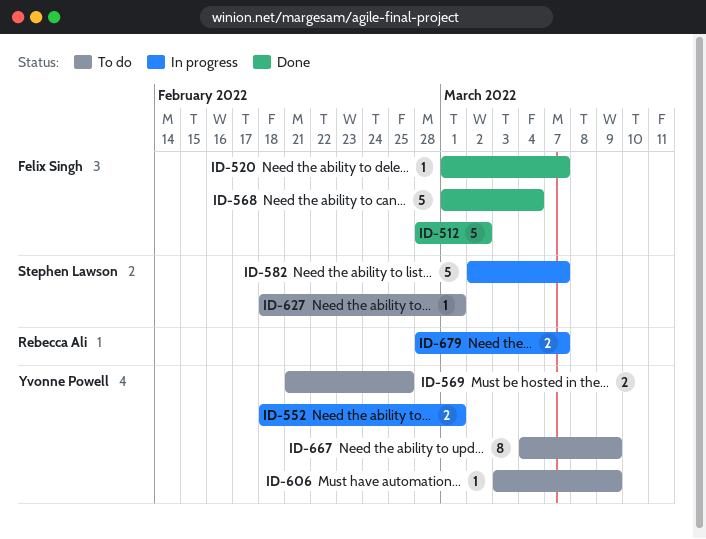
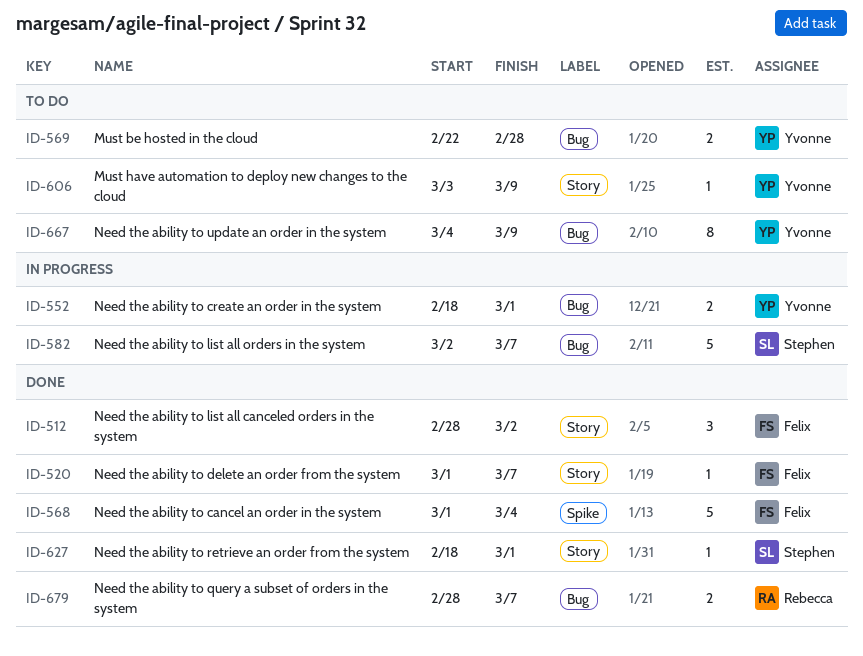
ID-512, estimate: 5 -> 3
ID-569, start: Feb 21 -> Feb 22
ID-569, due: Feb 25 -> Feb 28
ID-627, status: To do -> Done
ID-679, status: In progress -> Done

